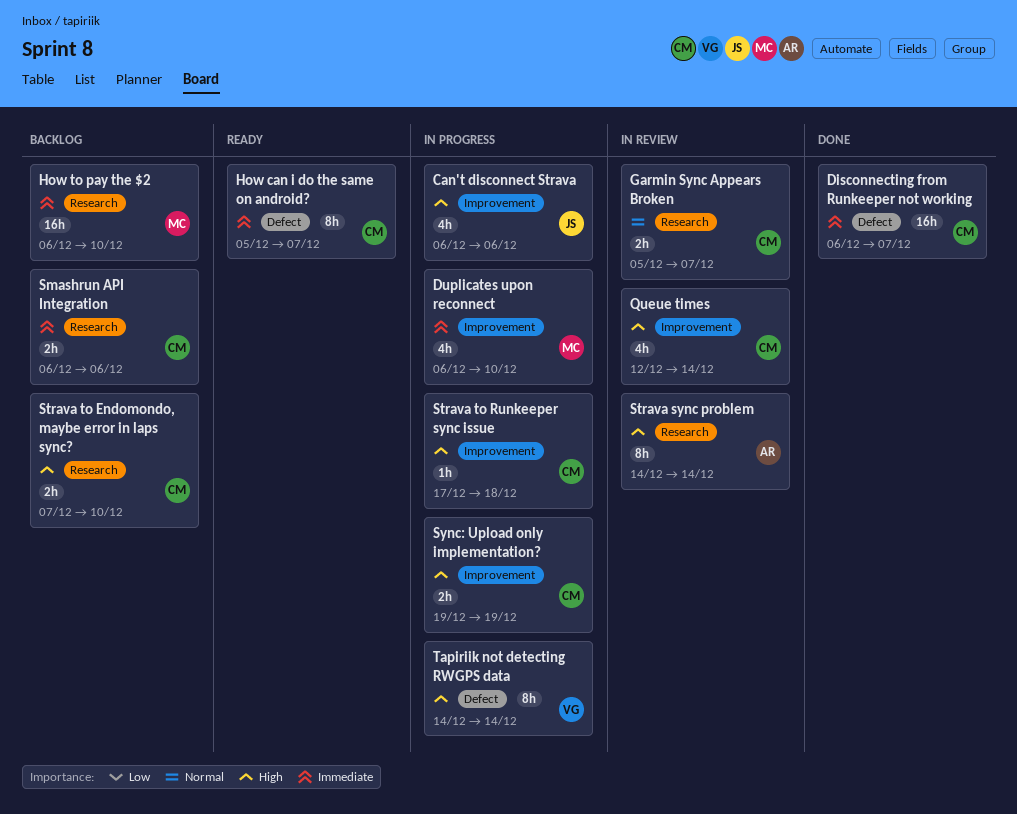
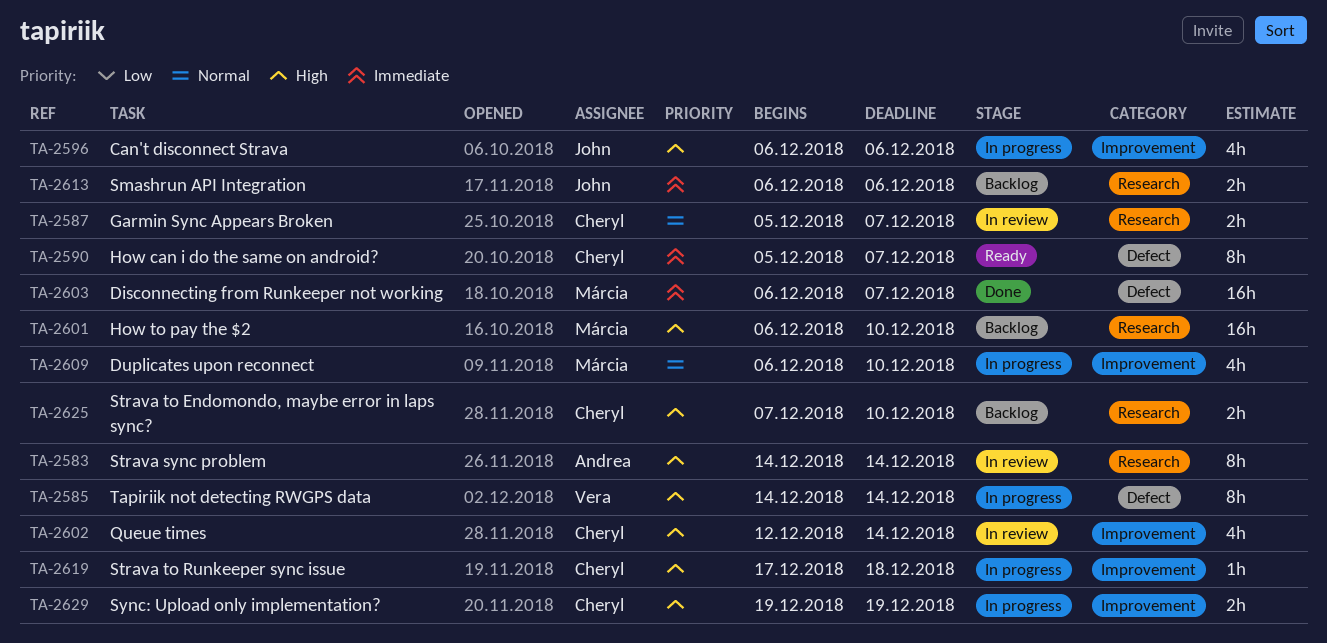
Disconnecting from Runkeeper not working, owner: Cheryl -> Márcia
Duplicates upon reconnect, priority: Immediate -> Normal
How to pay the $2, priority: Immediate -> High
Smashrun API Integration, owner: Cheryl -> John

